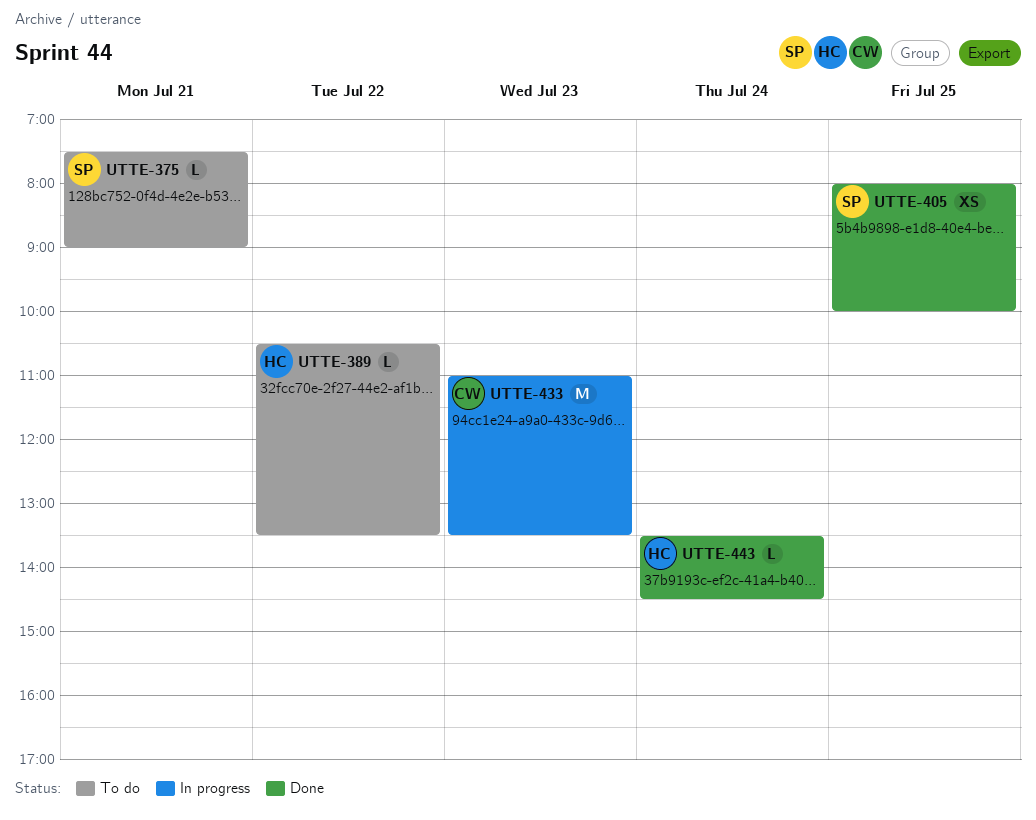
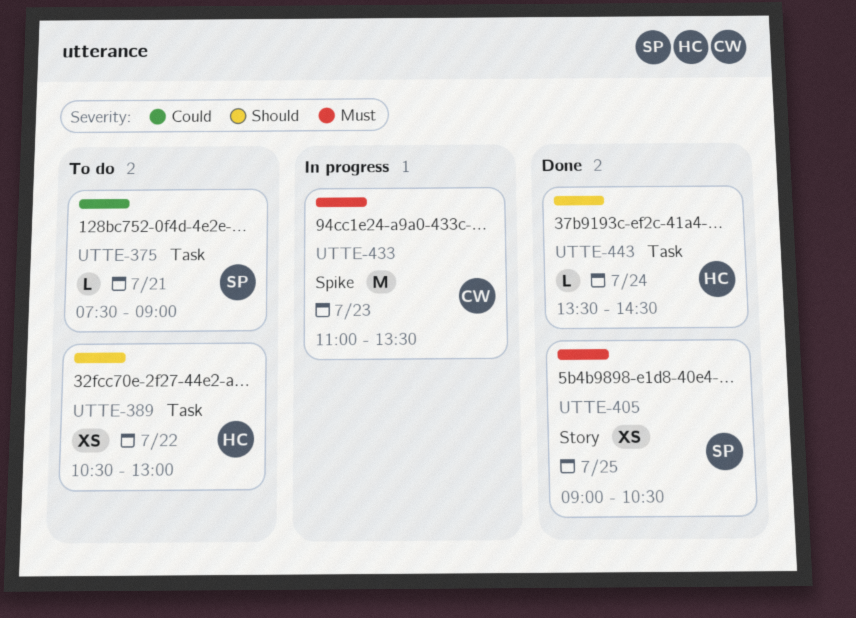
UTTE-389, estimate: L -> XS
UTTE-389, ends: 13:30 -> 13:00
UTTE-405, begins: 08:00 -> 09:00
UTTE-405, ends: 10:00 -> 10:30

